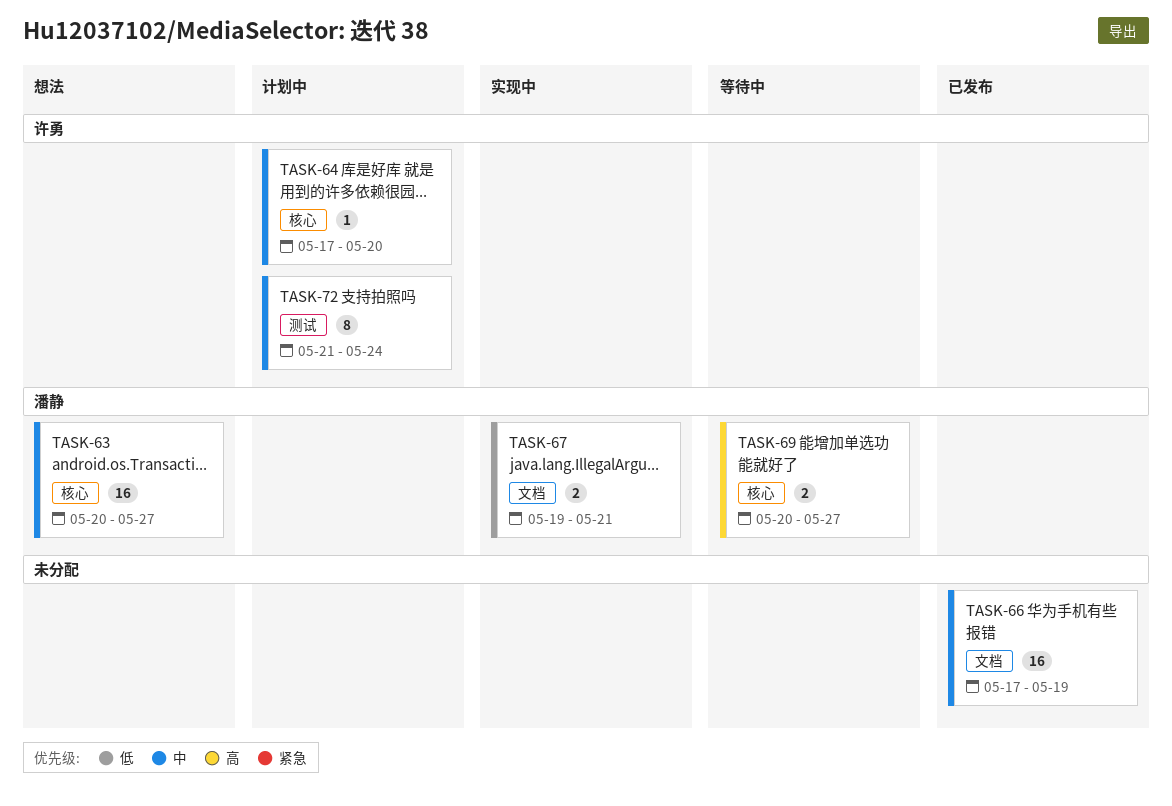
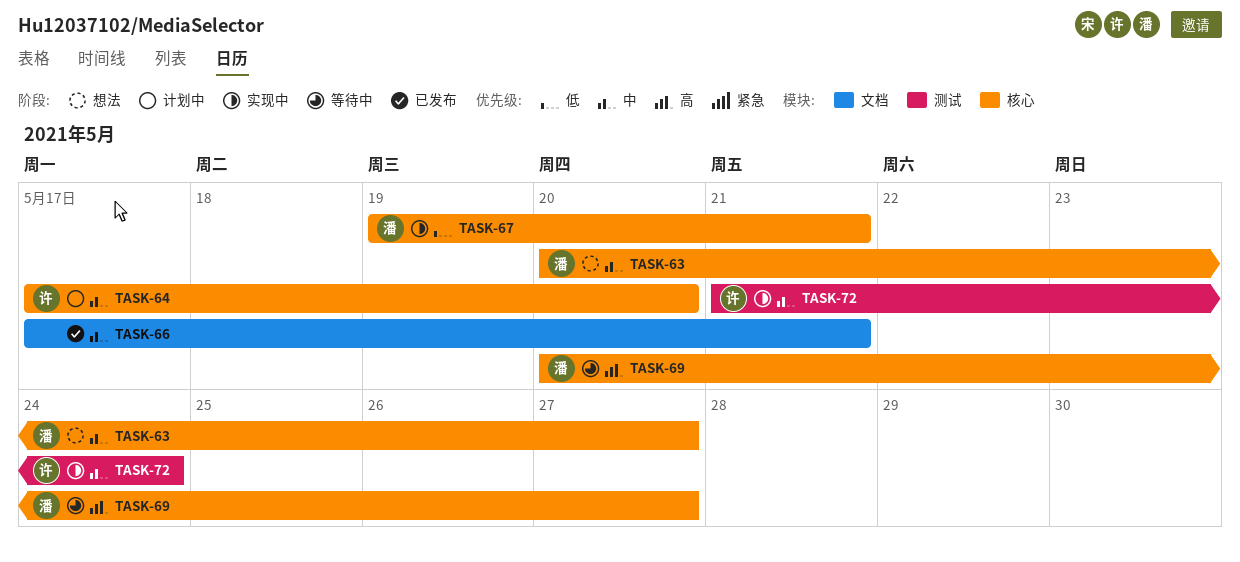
TASK-66, due: May 19 -> May 21
TASK-67, label: 文档 -> 核心
TASK-72, status: 计划中 -> 实现中

